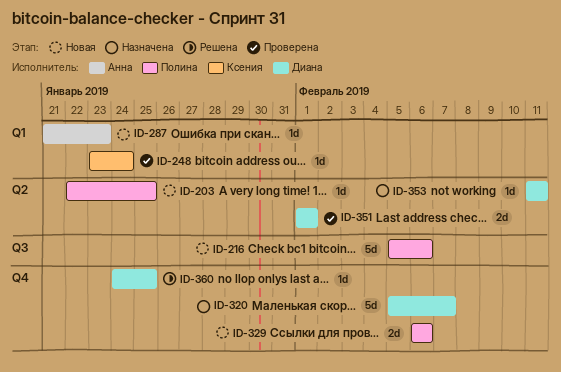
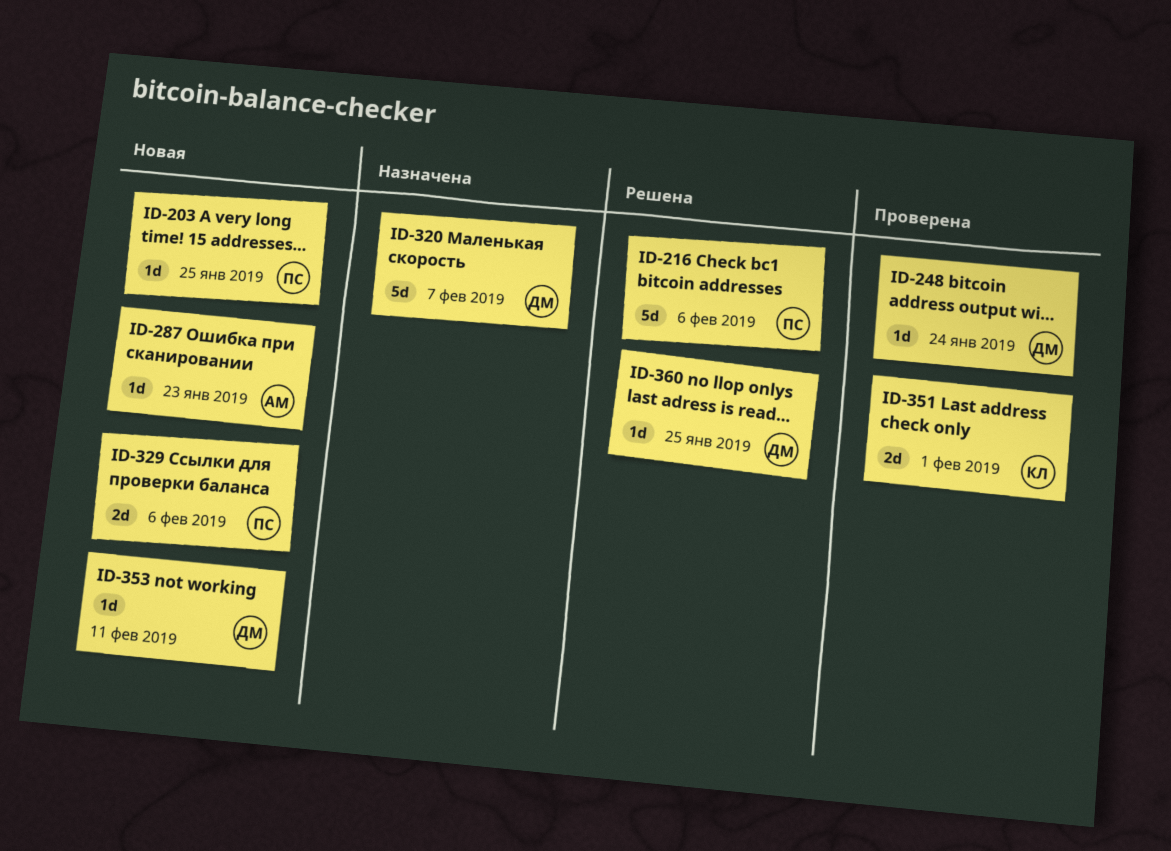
ID-216, status: Новая -> Решена
ID-248, owner: Ксения -> Диана
ID-351, owner: Диана -> Ксения
ID-353, status: Назначена -> Новая

